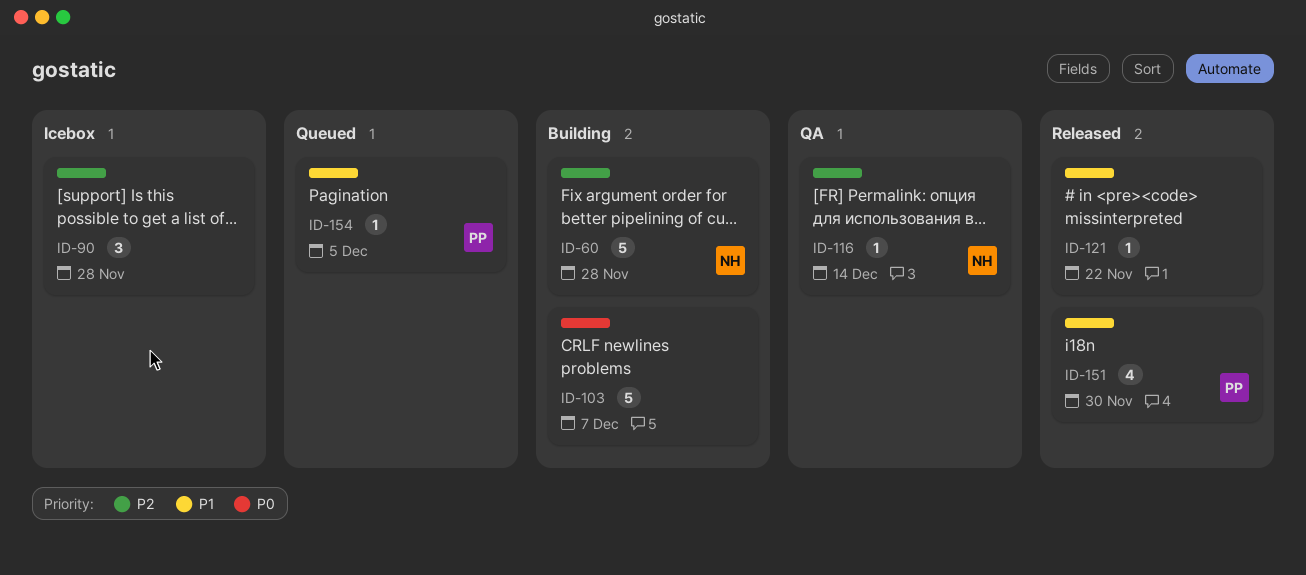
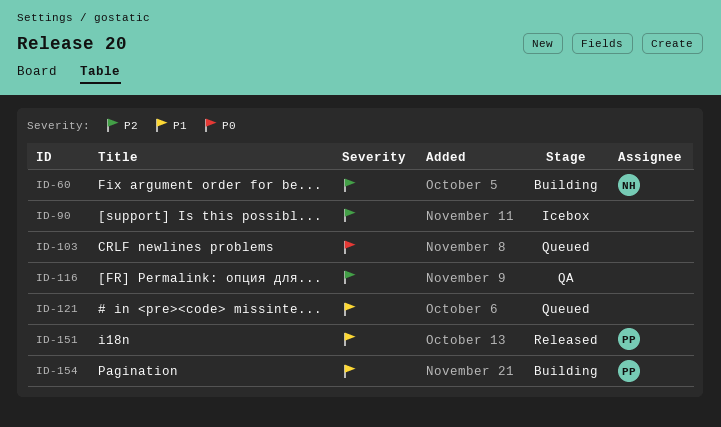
ID-103, status: Building -> Queued
ID-116, owner: NH -> none
ID-121, status: Released -> Queued
ID-154, status: Queued -> Building

